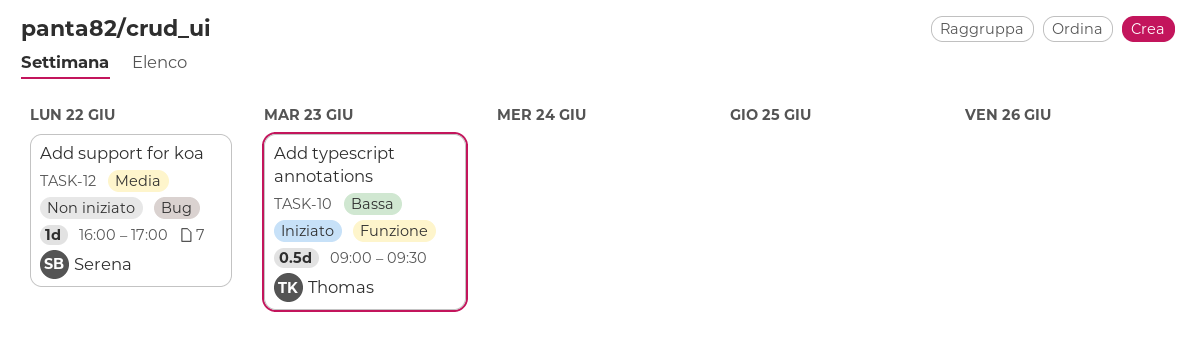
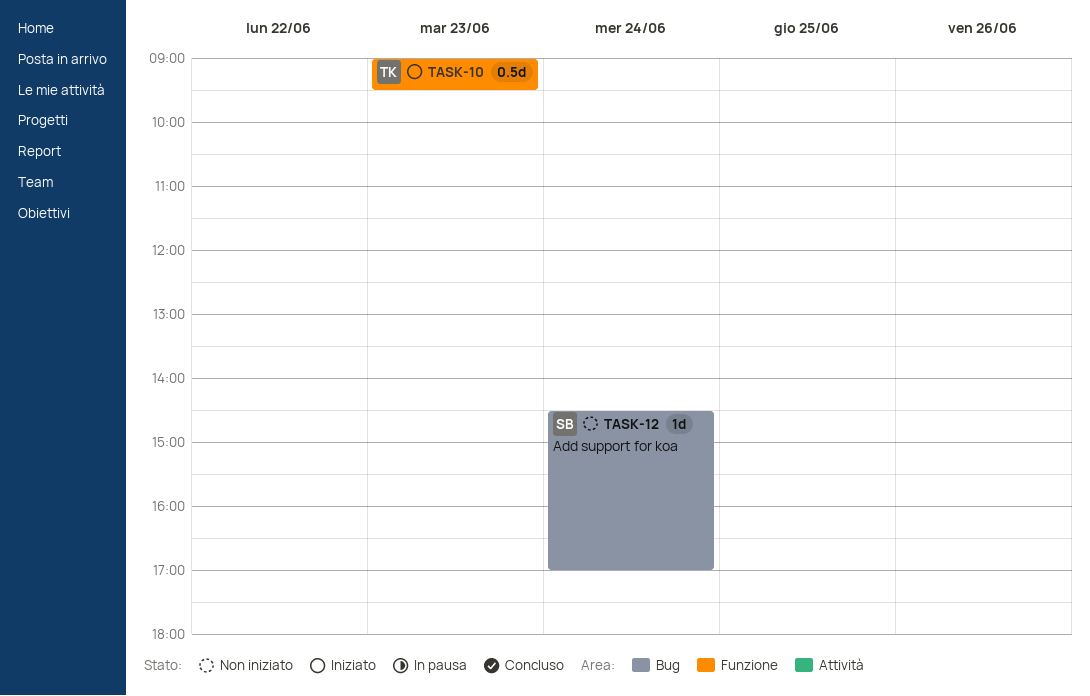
TASK-12, day: Jun 22 -> Jun 24
TASK-12, begins: 16:00 -> 14:30

